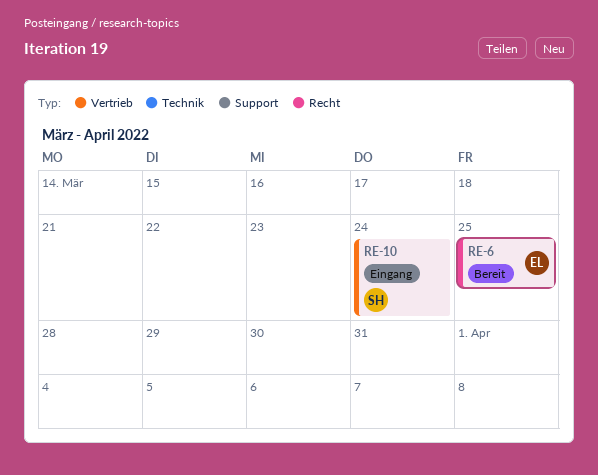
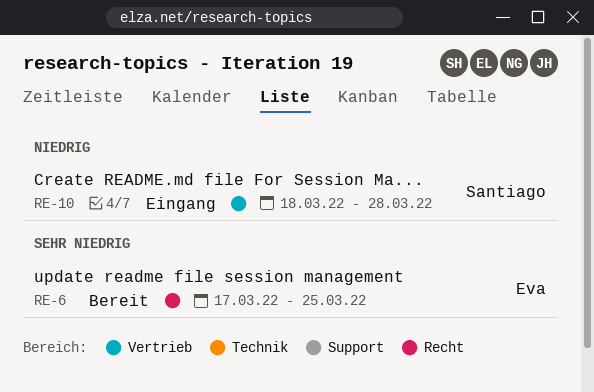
RE-10, due: Mar 24 -> Mar 28

